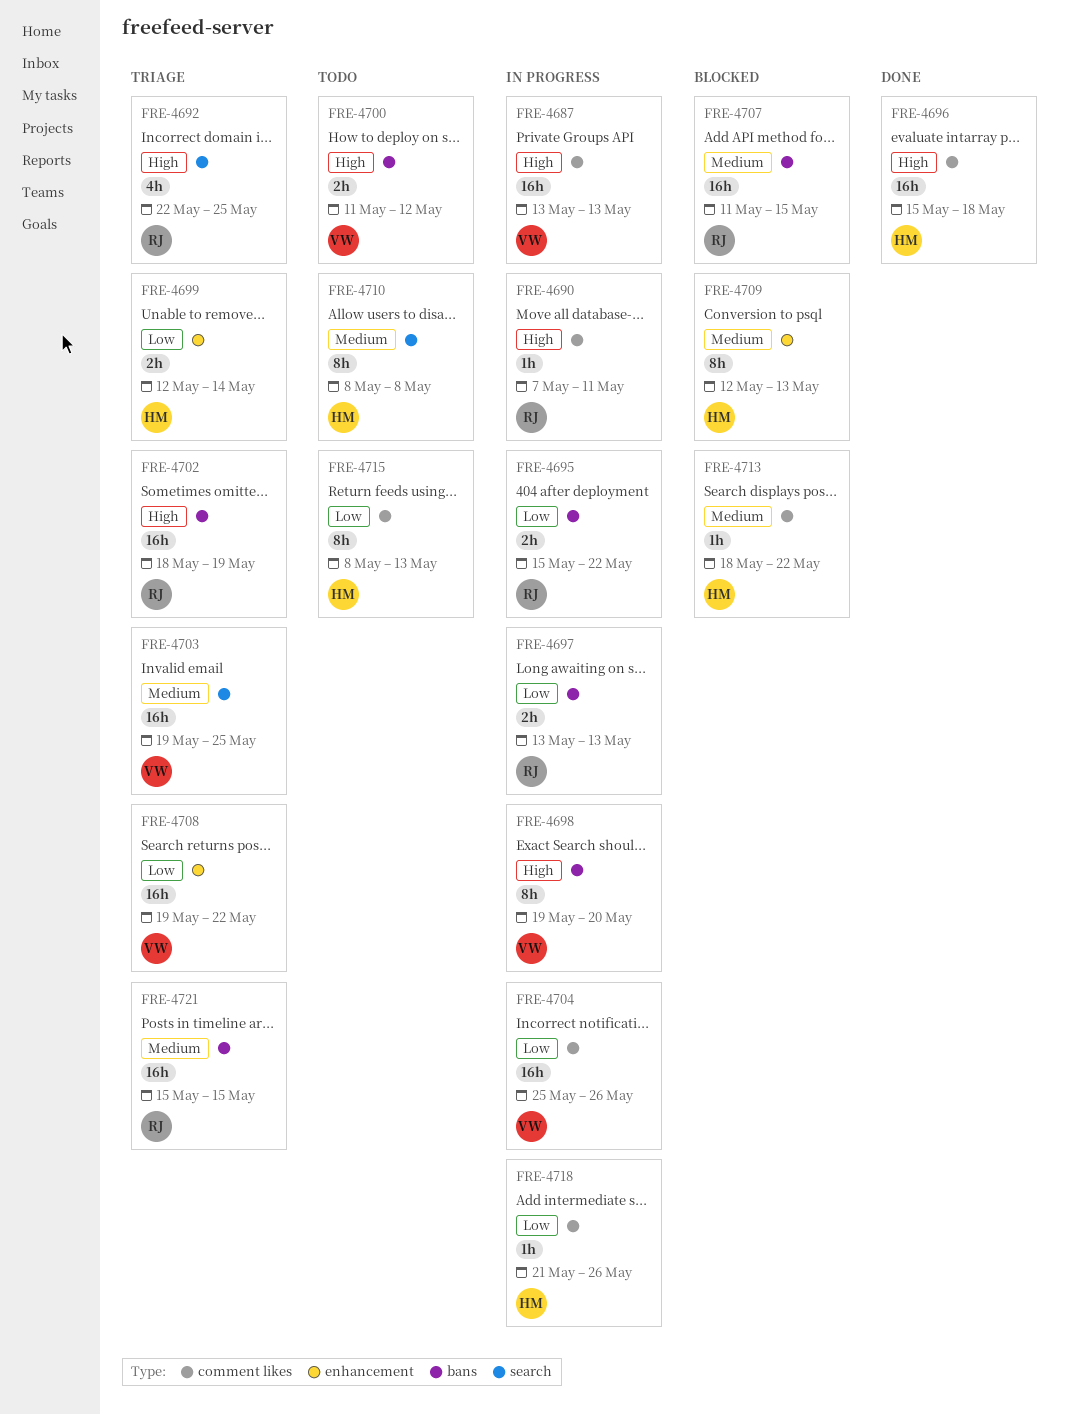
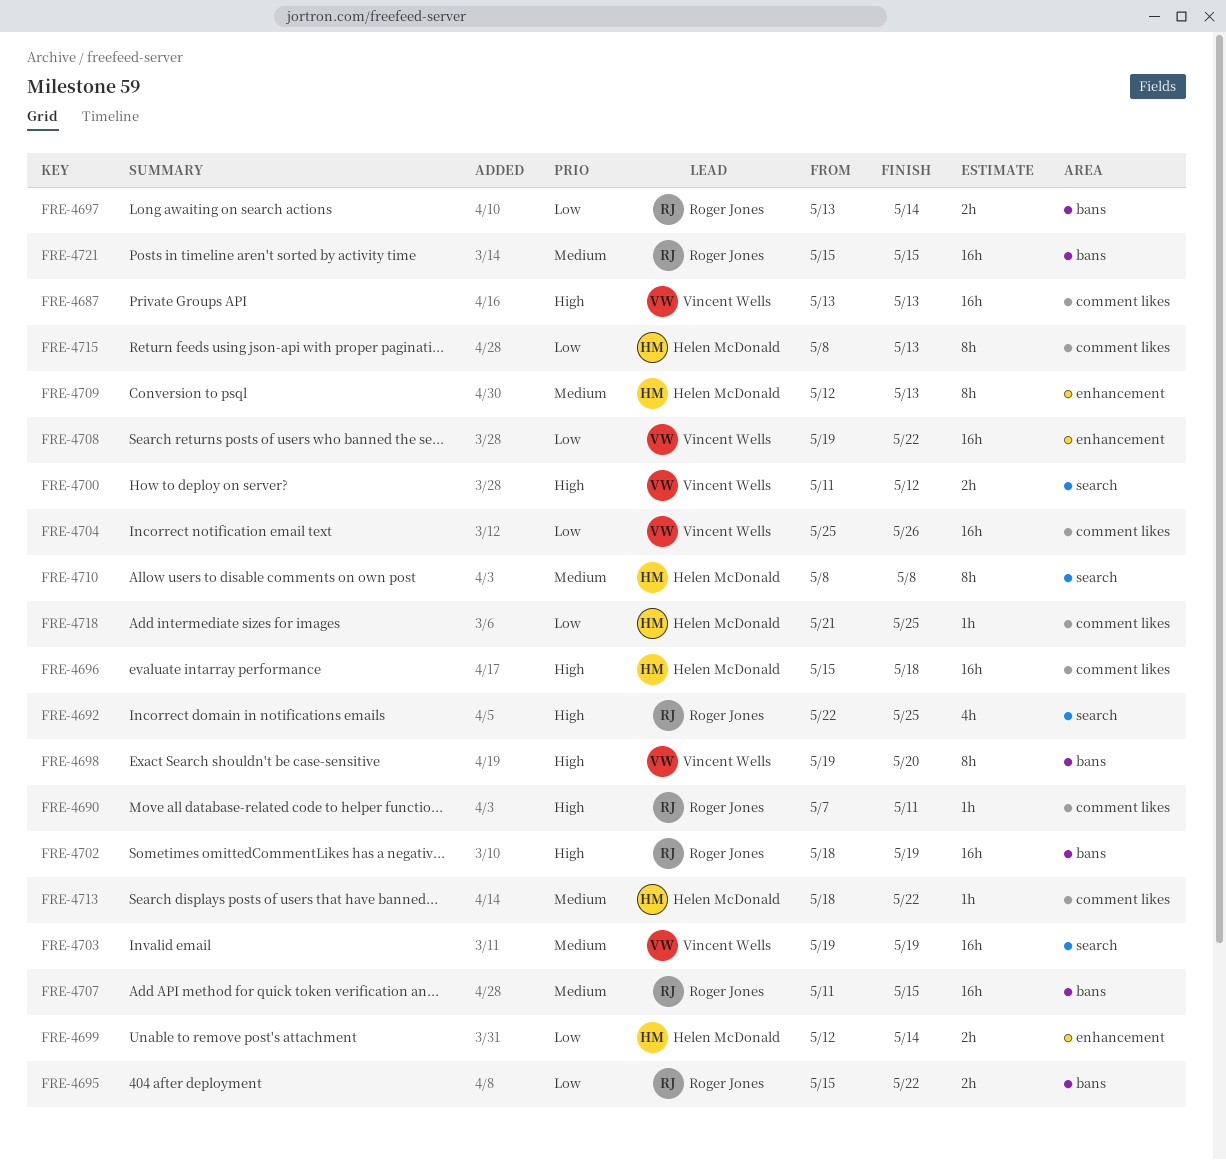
FRE-4697, due: May 13 -> May 14
FRE-4700, label: bans -> search
FRE-4703, due: May 25 -> May 19
FRE-4718, due: May 26 -> May 25

